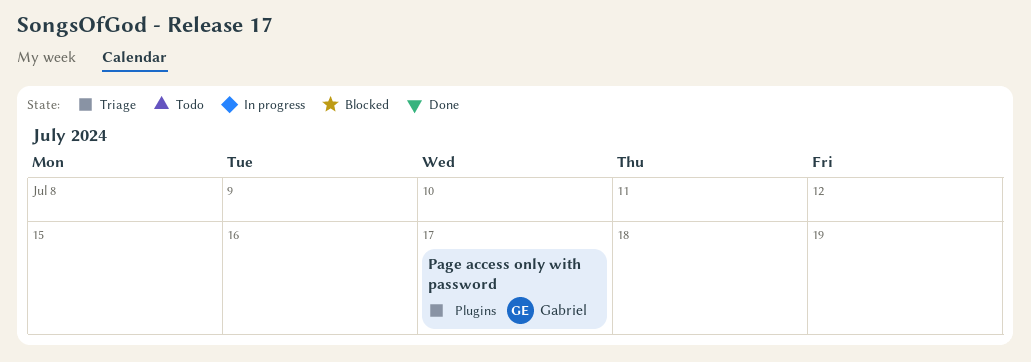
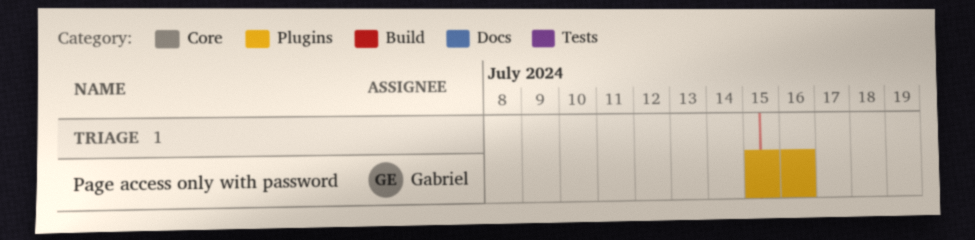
Page access only with password, due: Jul 17 -> Jul 16

